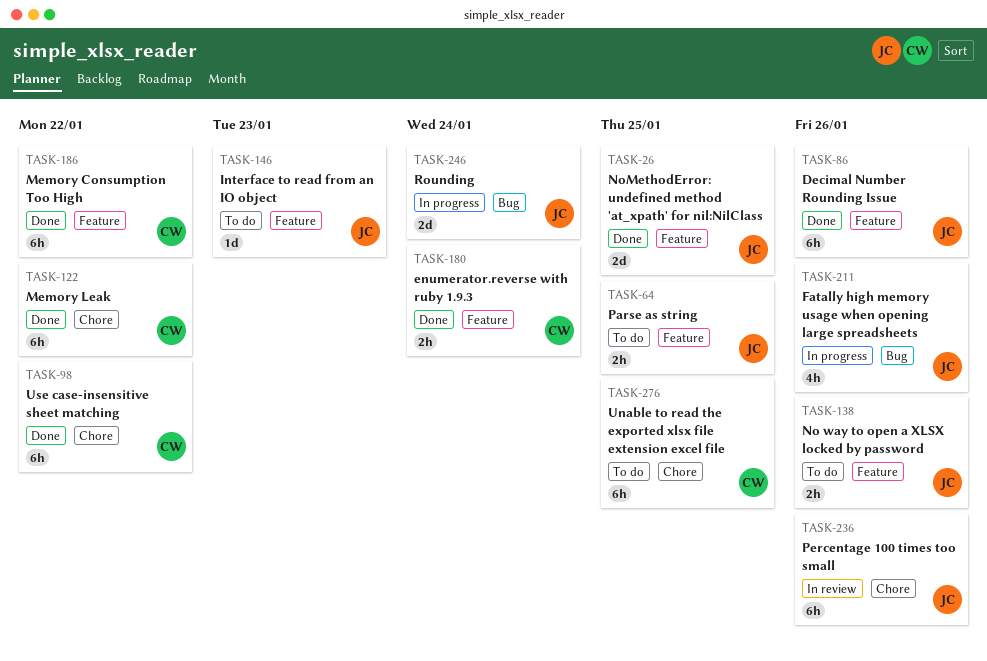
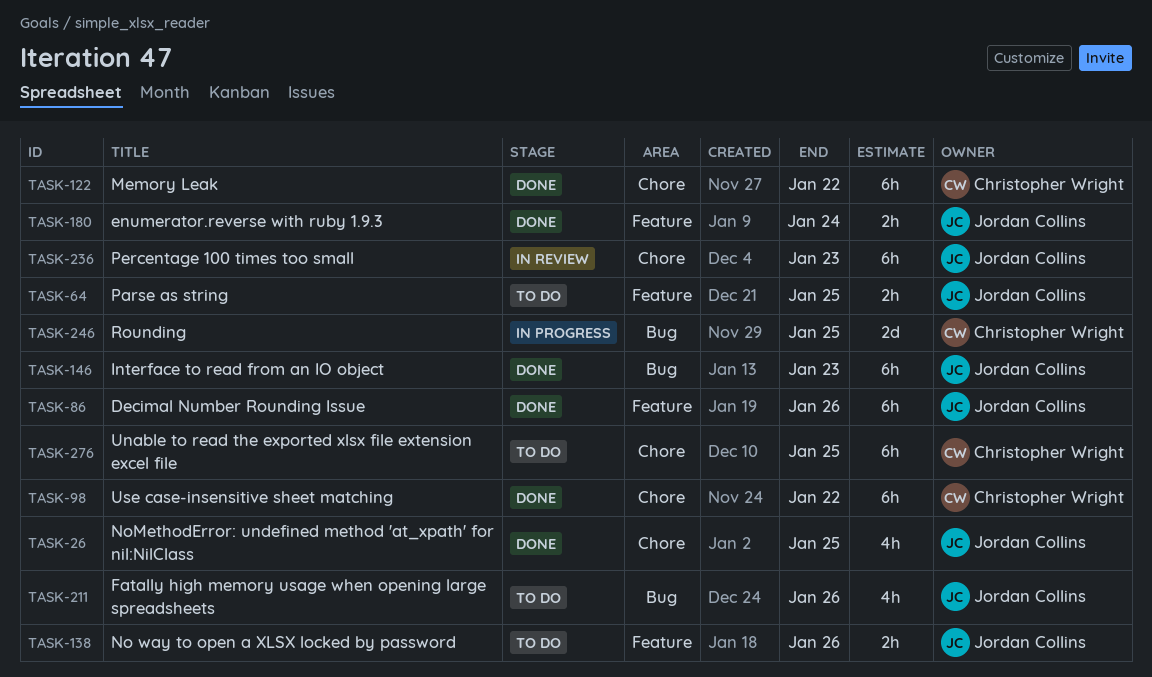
TASK-26, label: Feature -> Chore
TASK-26, estimate: 2d -> 4h
TASK-146, status: To do -> Done
TASK-146, label: Feature -> Bug
TASK-146, estimate: 1d -> 6h
TASK-180, owner: Christopher Wright -> Jordan Collins
TASK-186: present -> none
TASK-211, status: In progress -> To do
TASK-236, due: Jan 26 -> Jan 23
TASK-246, owner: Jordan Collins -> Christopher Wright
TASK-246, due: Jan 24 -> Jan 25

